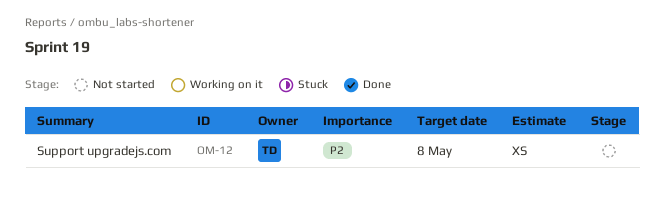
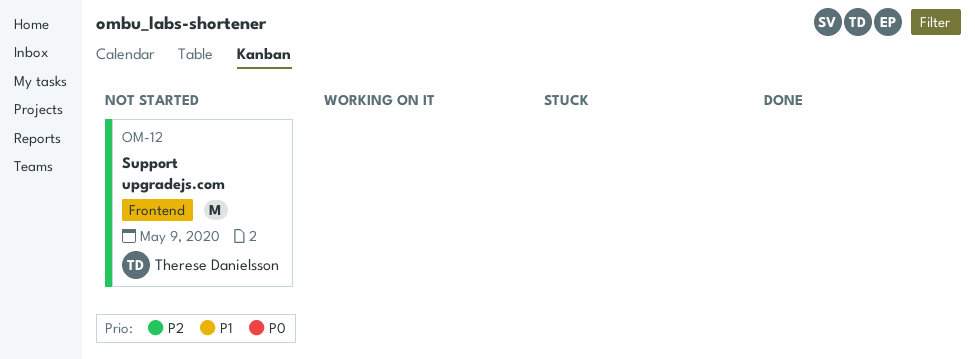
OM-12, estimate: XS -> M
OM-12, due: May 8 -> May 9

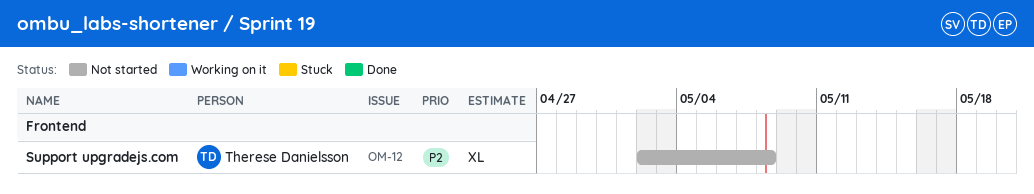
OM-12, estimate: M -> XL
OM-12, due: May 9 -> May 8

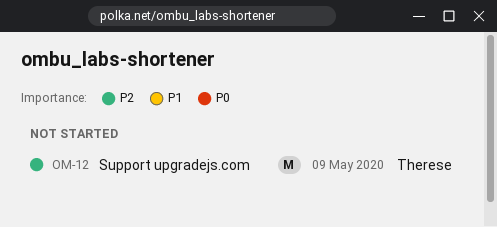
OM-12, estimate: XL -> M
OM-12, due: May 8 -> May 9

